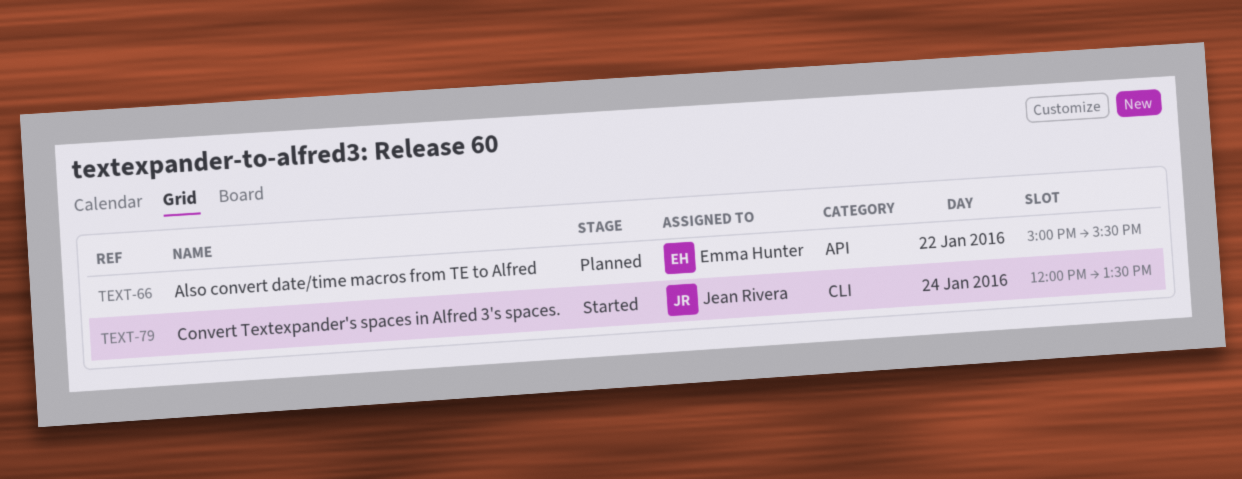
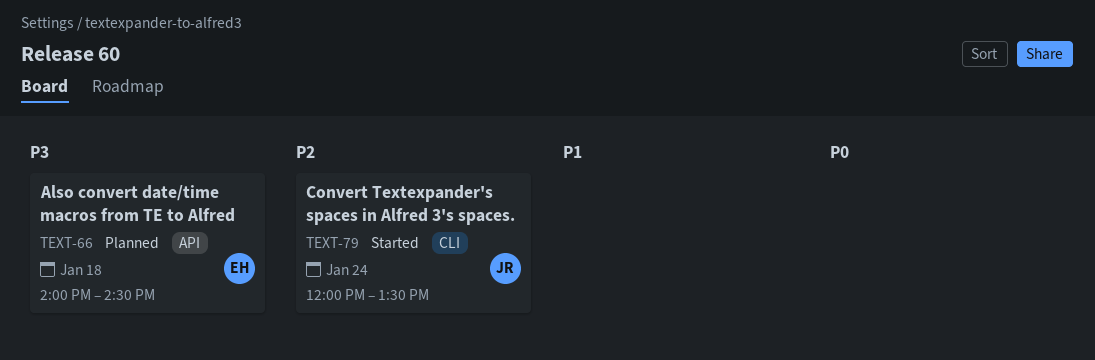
TEXT-66, day: Jan 22 -> Jan 18
TEXT-66, begins: 15:00 -> 14:00
TEXT-66, ends: 15:30 -> 14:30

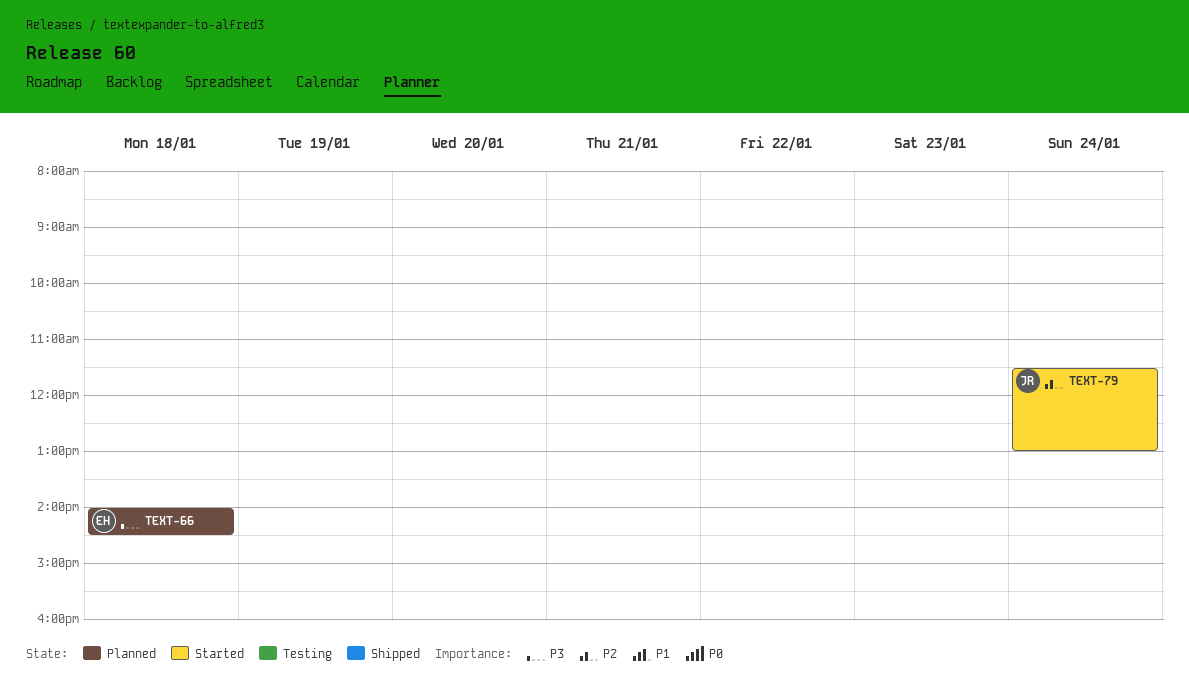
TEXT-79, begins: 12:00 -> 11:30
TEXT-79, ends: 13:30 -> 13:00

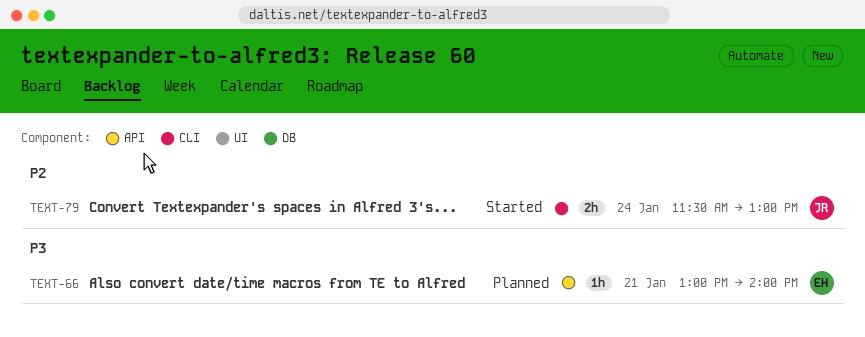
TEXT-66, day: Jan 18 -> Jan 21
TEXT-66, begins: 14:00 -> 13:00
TEXT-66, ends: 14:30 -> 14:00

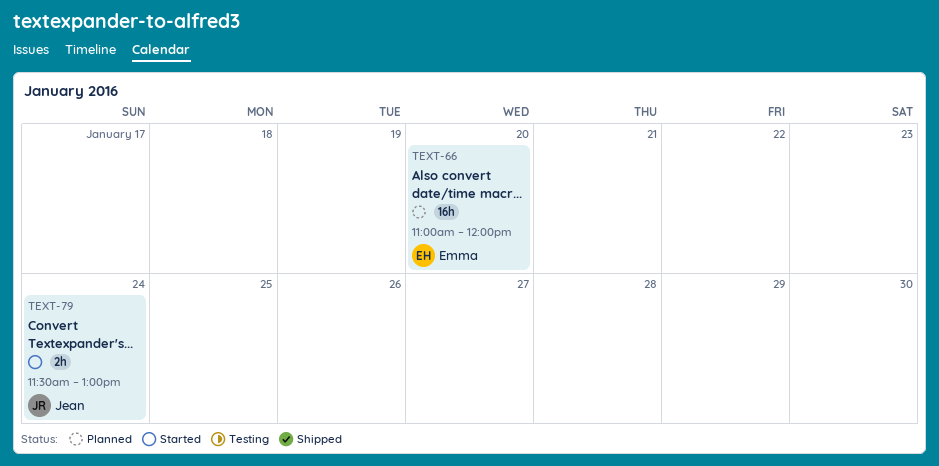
TEXT-66, estimate: 1h -> 16h
TEXT-66, day: Jan 21 -> Jan 20
TEXT-66, begins: 13:00 -> 11:00
TEXT-66, ends: 14:00 -> 12:00

